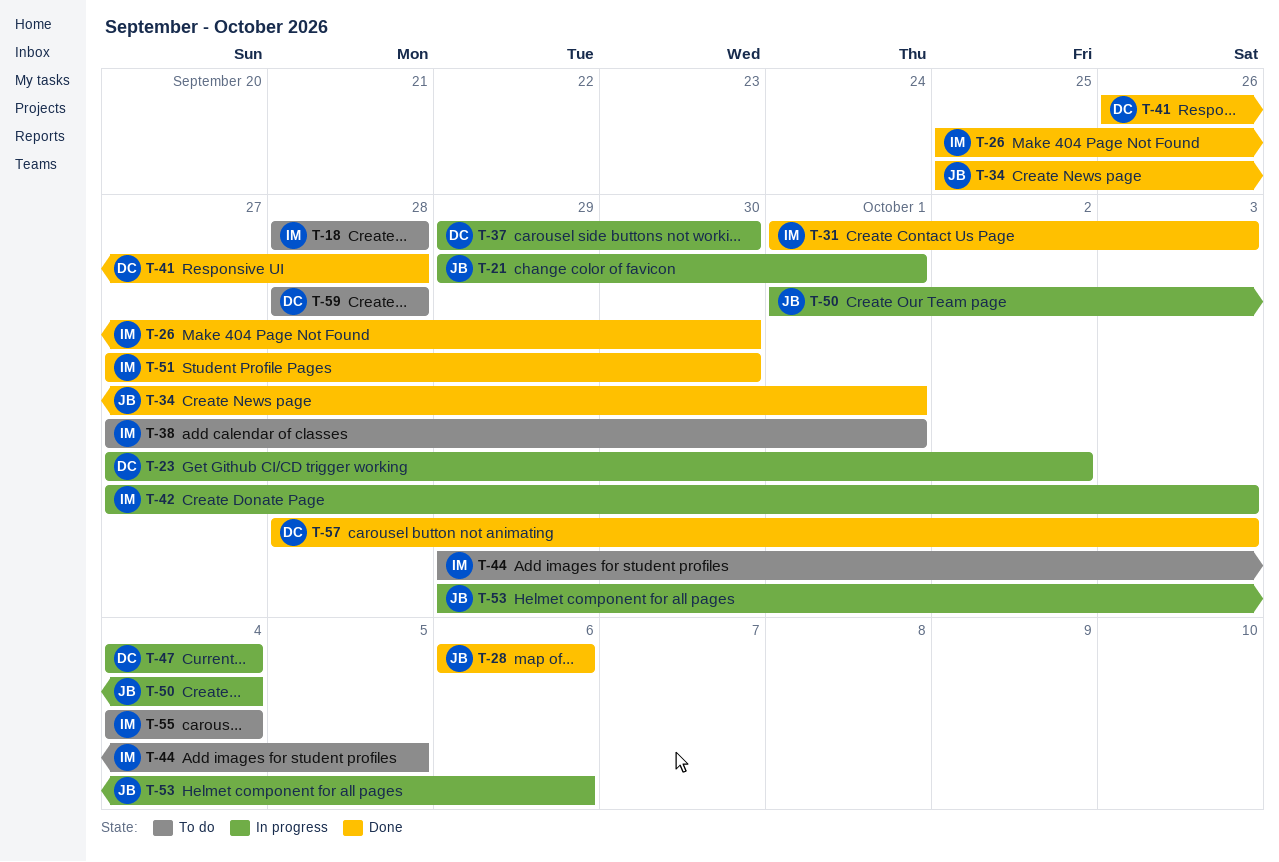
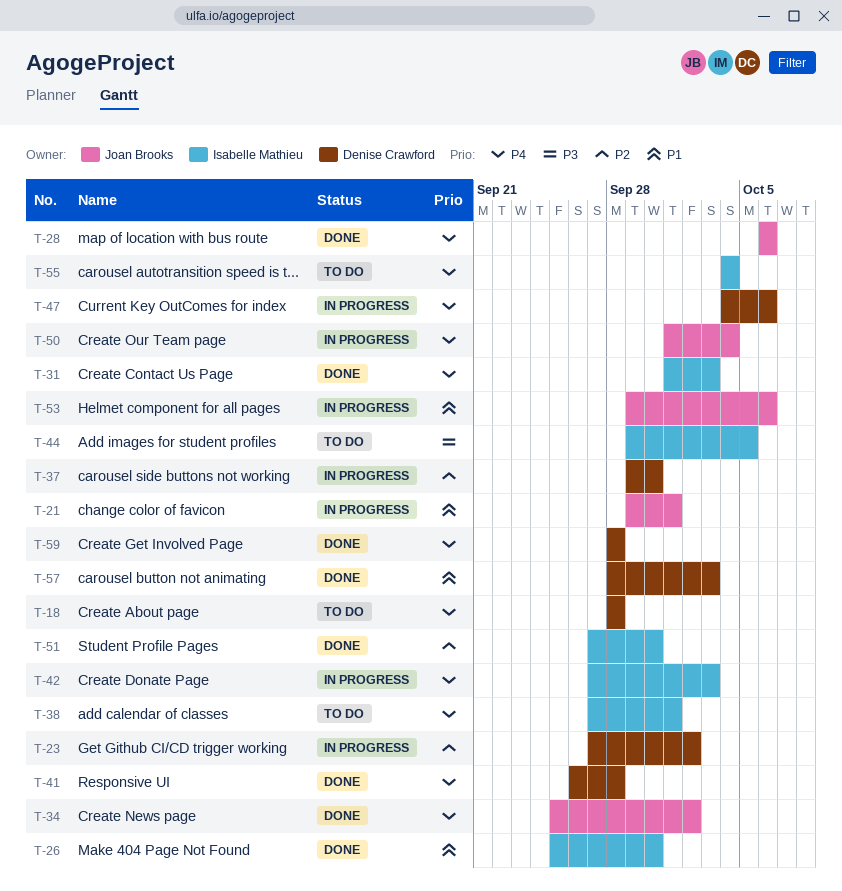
T-18, owner: Isabelle Mathieu -> Denise Crawford
T-34, due: Oct 1 -> Oct 2
T-47, due: Oct 4 -> Oct 6
T-59, status: To do -> Done

